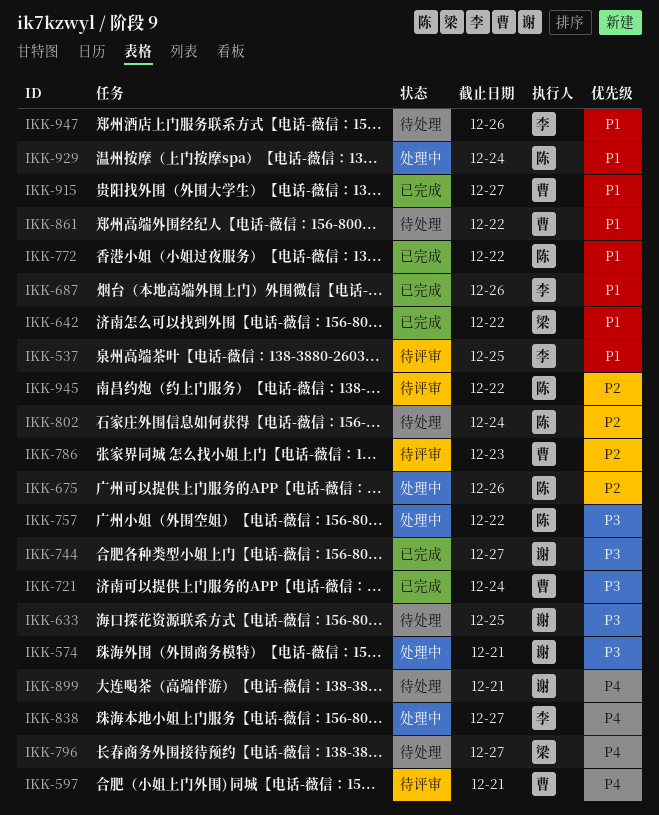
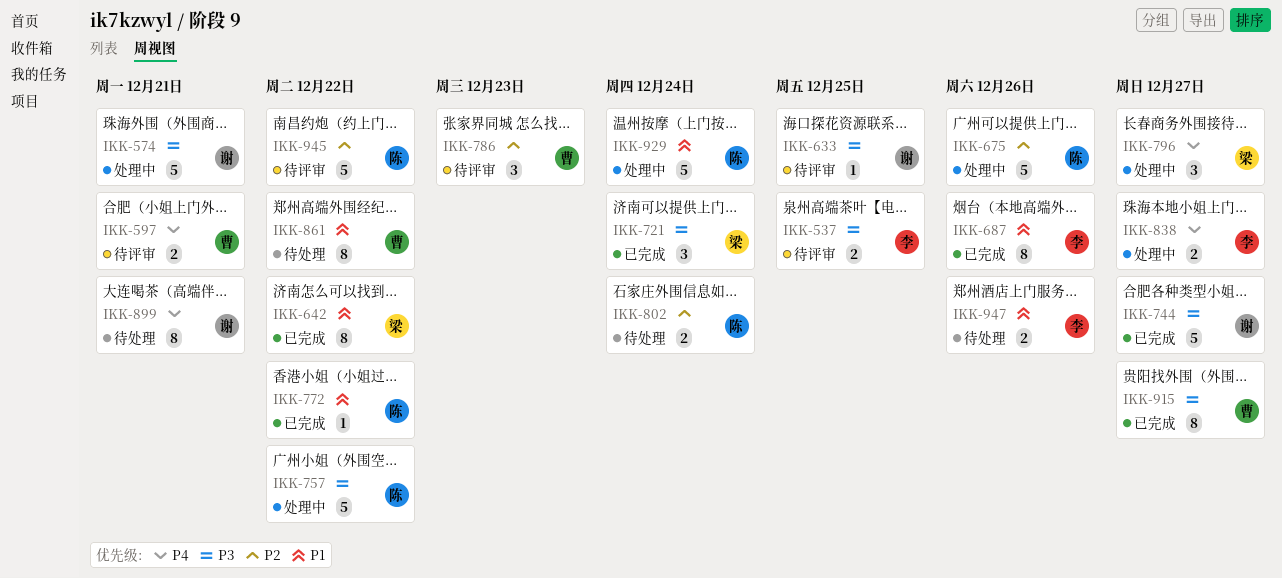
IKK-537, priority: P1 -> P3
IKK-633, status: 待处理 -> 待评审
IKK-721, owner: 曹 -> 梁
IKK-796, status: 待处理 -> 处理中
IKK-915, priority: P1 -> P3

